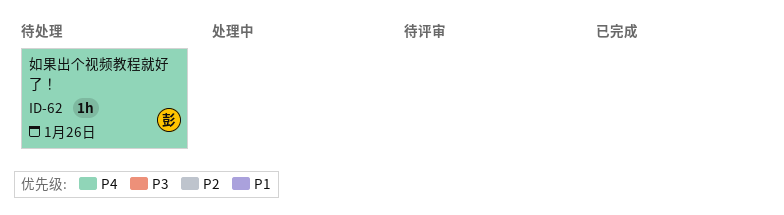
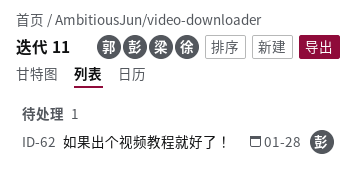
ID-62, due: Jan 26 -> Jan 28

